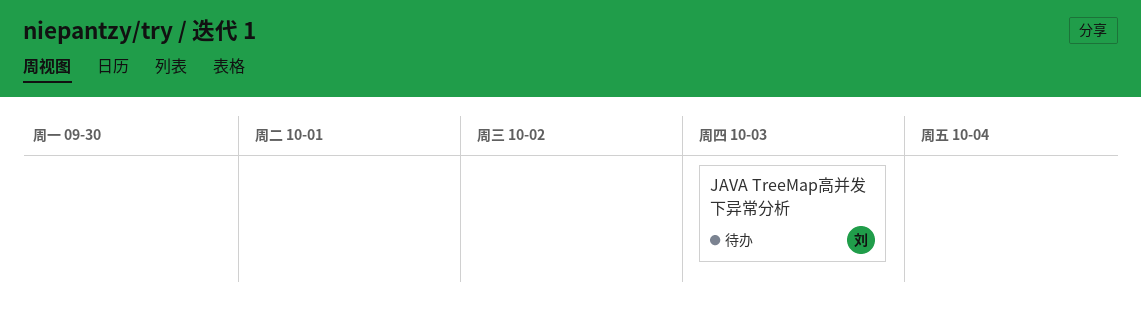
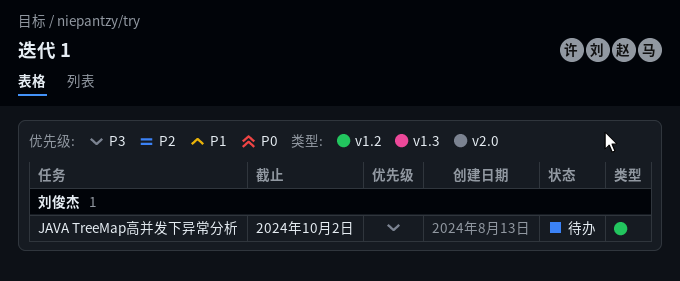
JAVA TreeMap高并发下异常分析, due: Oct 3 -> Oct 2

